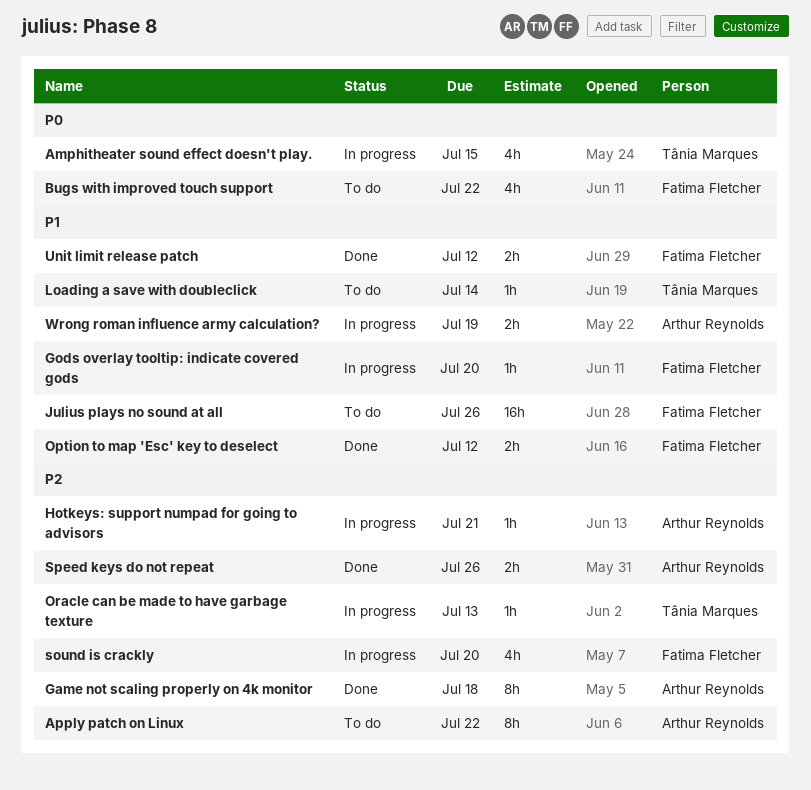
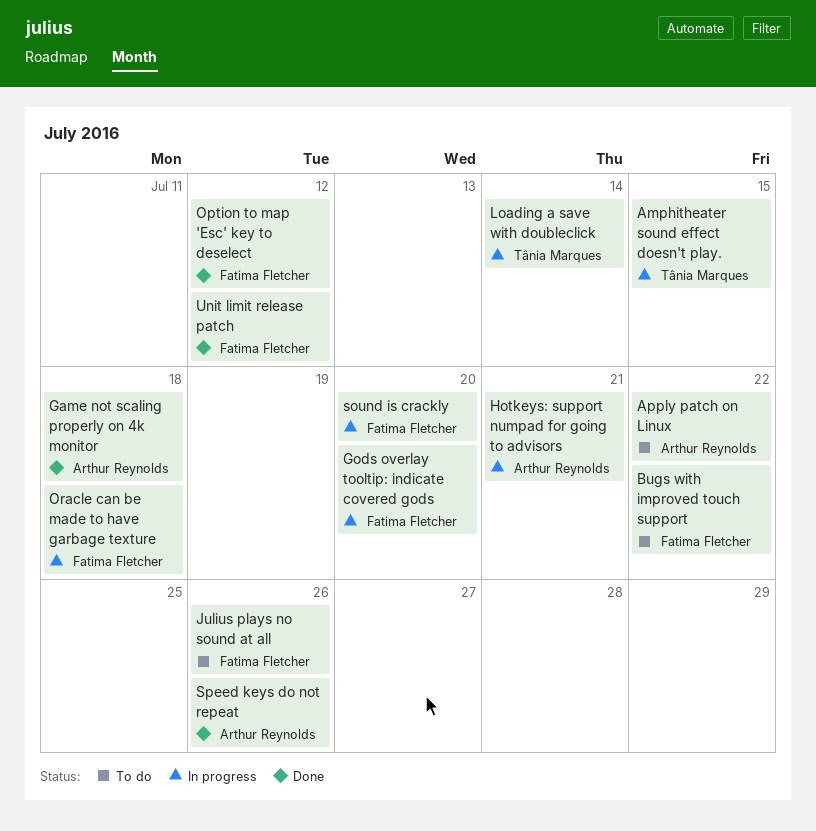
Loading a save with doubleclick, status: To do -> In progress
Oracle can be made to have garbage texture, owner: Tânia Marques -> Fatima Fletcher
Oracle can be made to have garbage texture, due: Jul 13 -> Jul 18
Wrong roman influence army calculation?: present -> none

